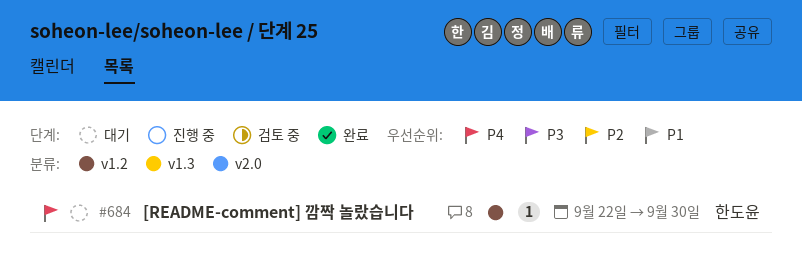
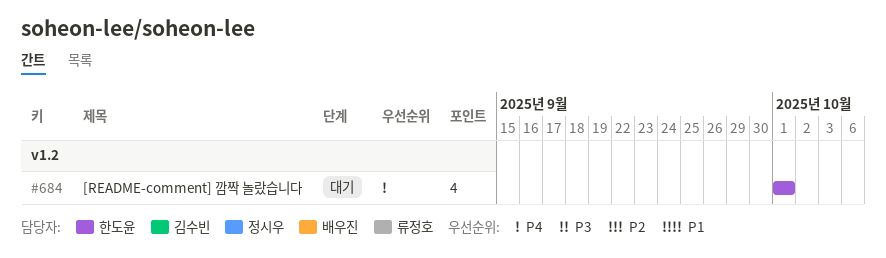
#684, estimate: 1 -> 4
#684, start: Sep 22 -> Oct 1
#684, due: Sep 30 -> Oct 1

